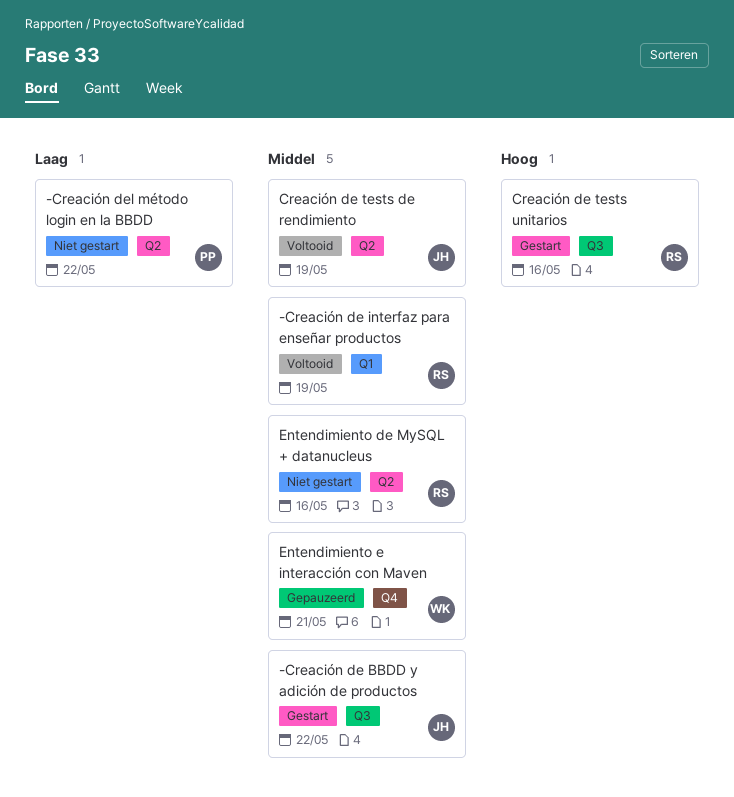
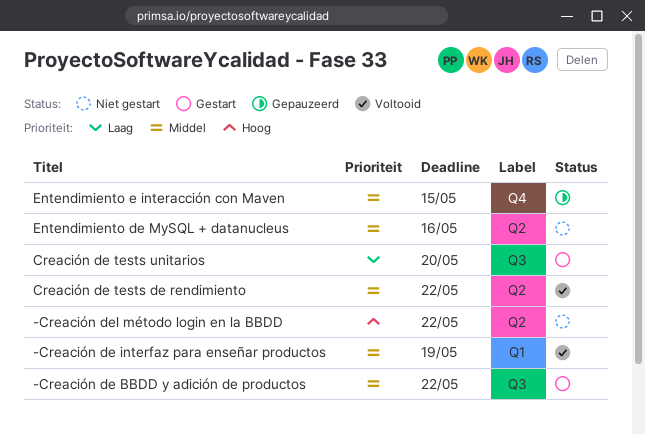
-Creación del método login en la BBDD, priority: Laag -> Hoog
Creación de tests de rendimiento, due: May 19 -> May 22
Creación de tests unitarios, priority: Hoog -> Laag
Creación de tests unitarios, due: May 16 -> May 20
Entendimiento e interacción con Maven, due: May 21 -> May 15

